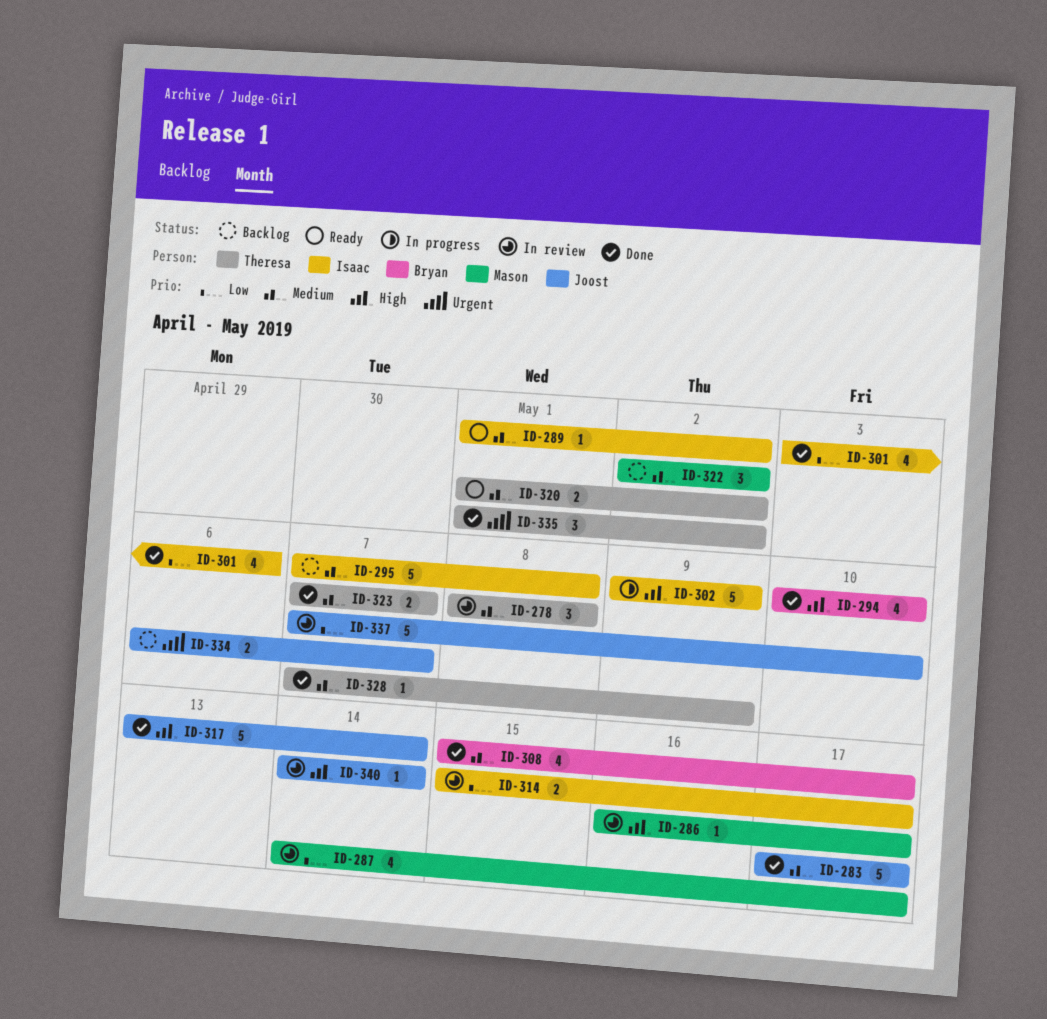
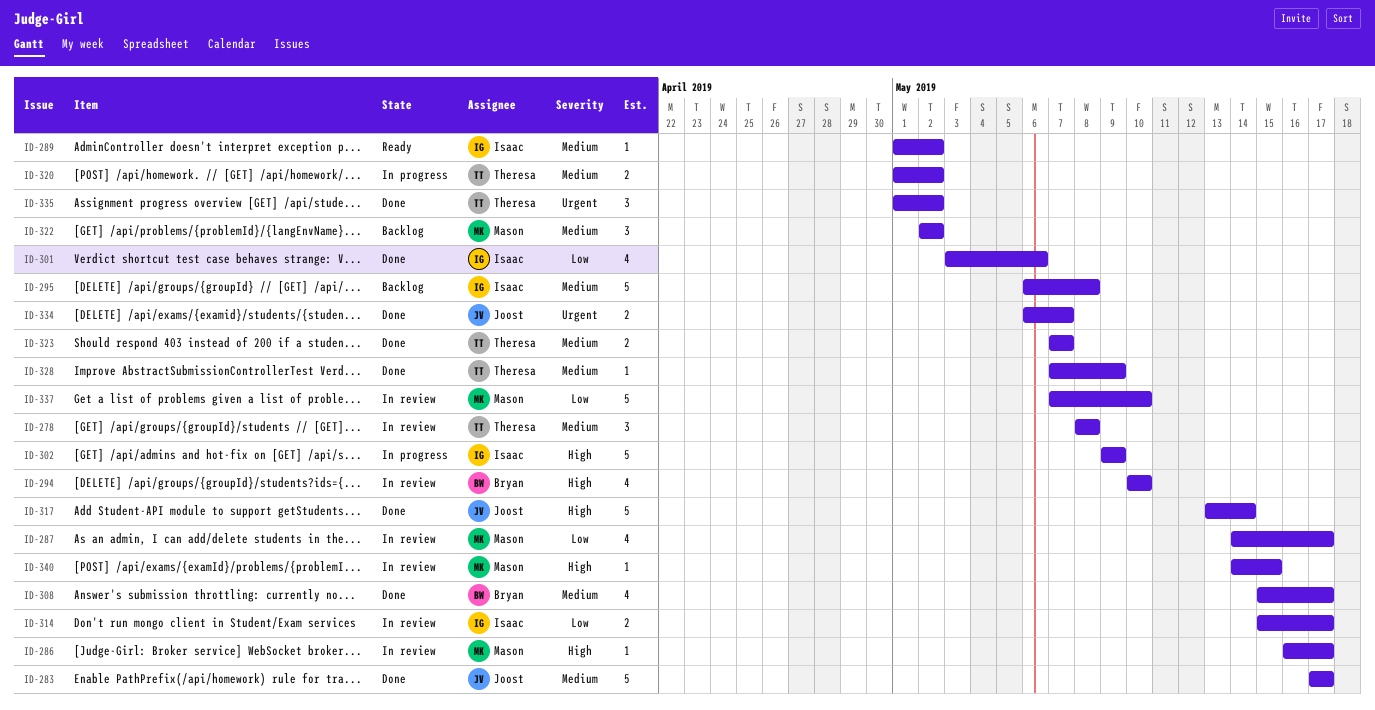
ID-294, status: Done -> In review
ID-295, start: May 7 -> May 6
ID-320, status: Ready -> In progress
ID-334, status: Backlog -> Done
ID-337, owner: Joost -> Mason
ID-340, owner: Joost -> Mason
ID-340, due: May 14 -> May 15

